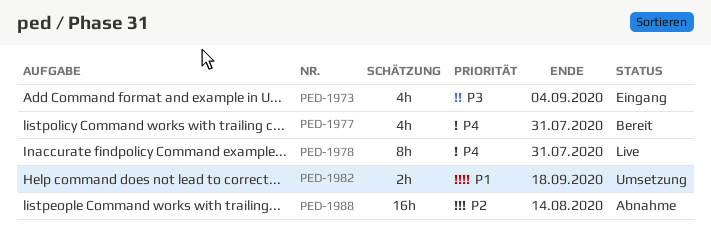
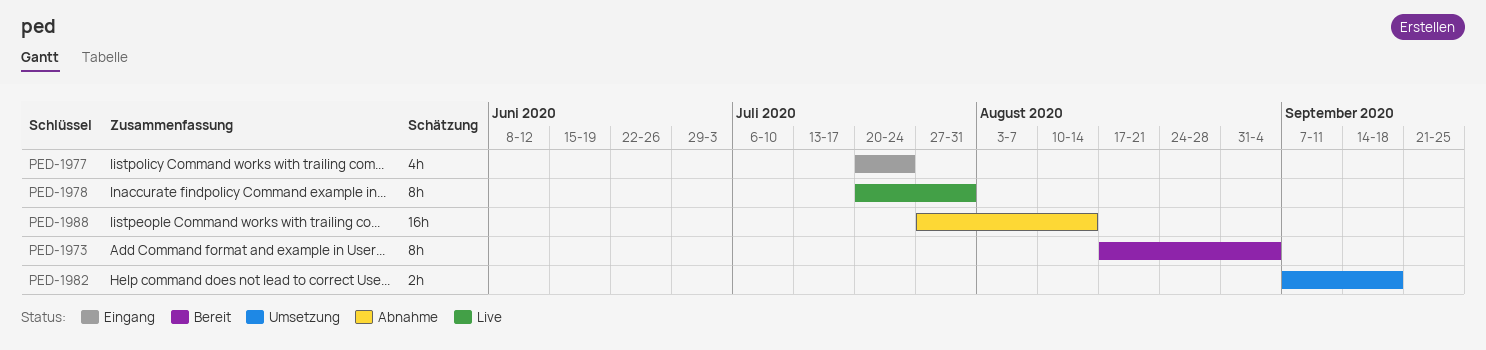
PED-1973, status: Eingang -> Bereit
PED-1973, estimate: 4h -> 8h
PED-1977, status: Bereit -> Eingang
PED-1977, due: Jul 31 -> Jul 24

